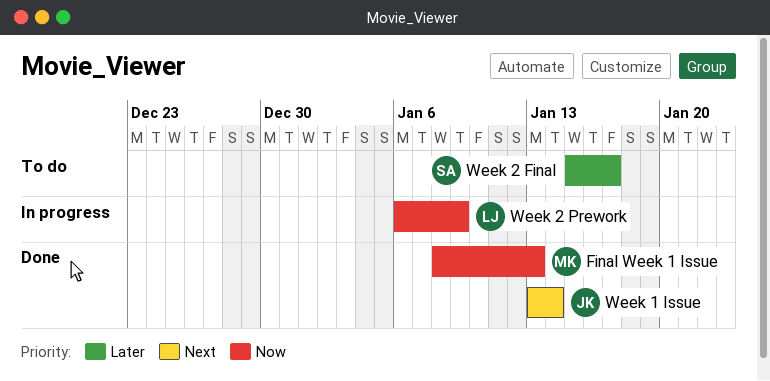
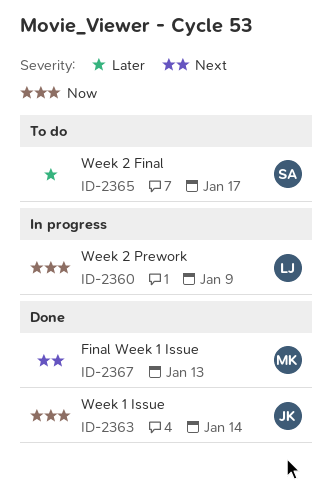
Final Week 1 Issue, priority: Now -> Next
Week 1 Issue, priority: Next -> Now

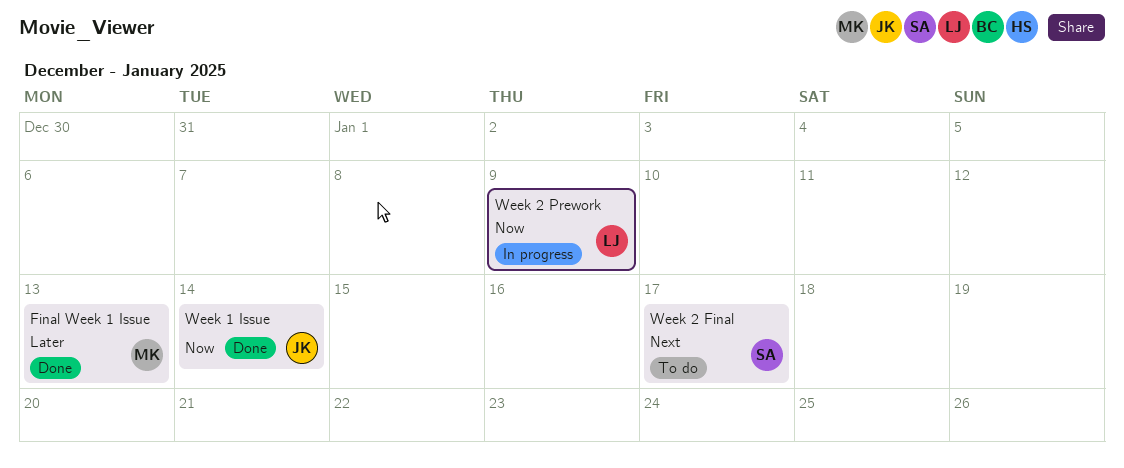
Final Week 1 Issue, priority: Next -> Later
Week 2 Final, priority: Later -> Next

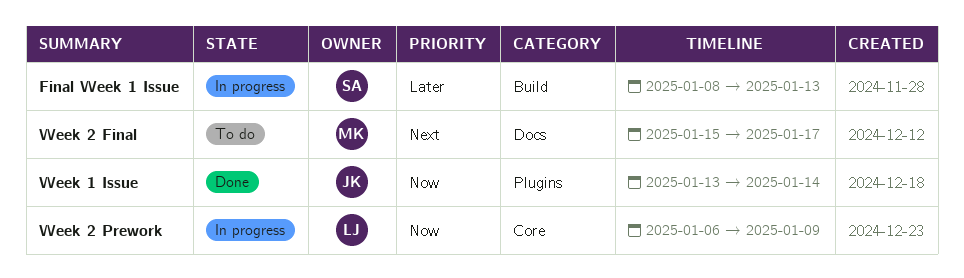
Final Week 1 Issue, status: Done -> In progress
Final Week 1 Issue, owner: MK -> SA
Week 2 Final, owner: SA -> MK

